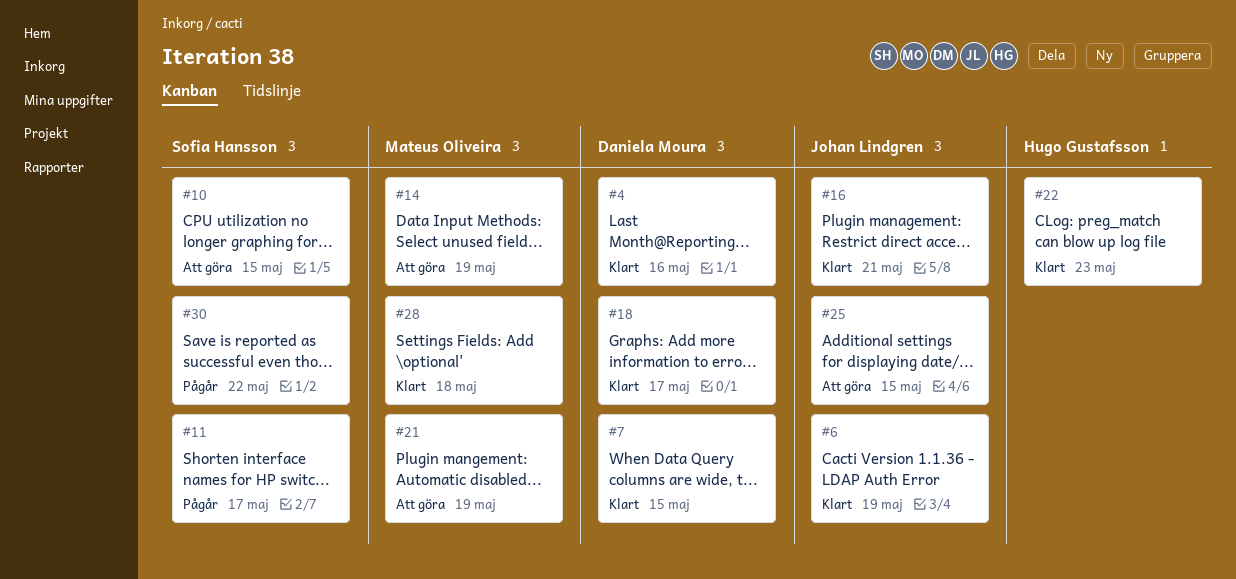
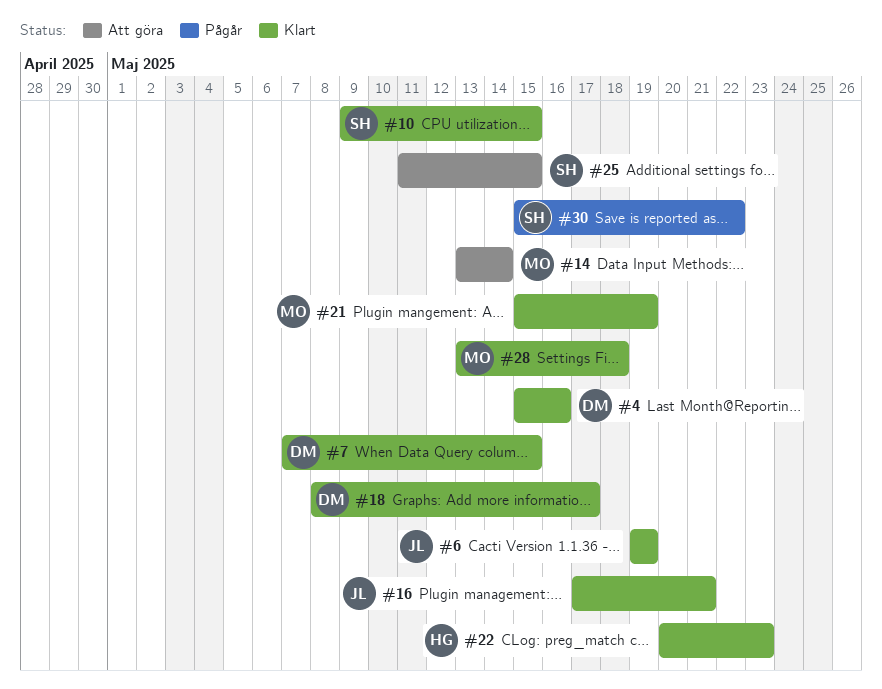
#10, status: Att göra -> Klart
#11: present -> none
#14, due: May 19 -> May 14
#21, status: Att göra -> Klart
#25, owner: Johan Lindgren -> Sofia Hansson

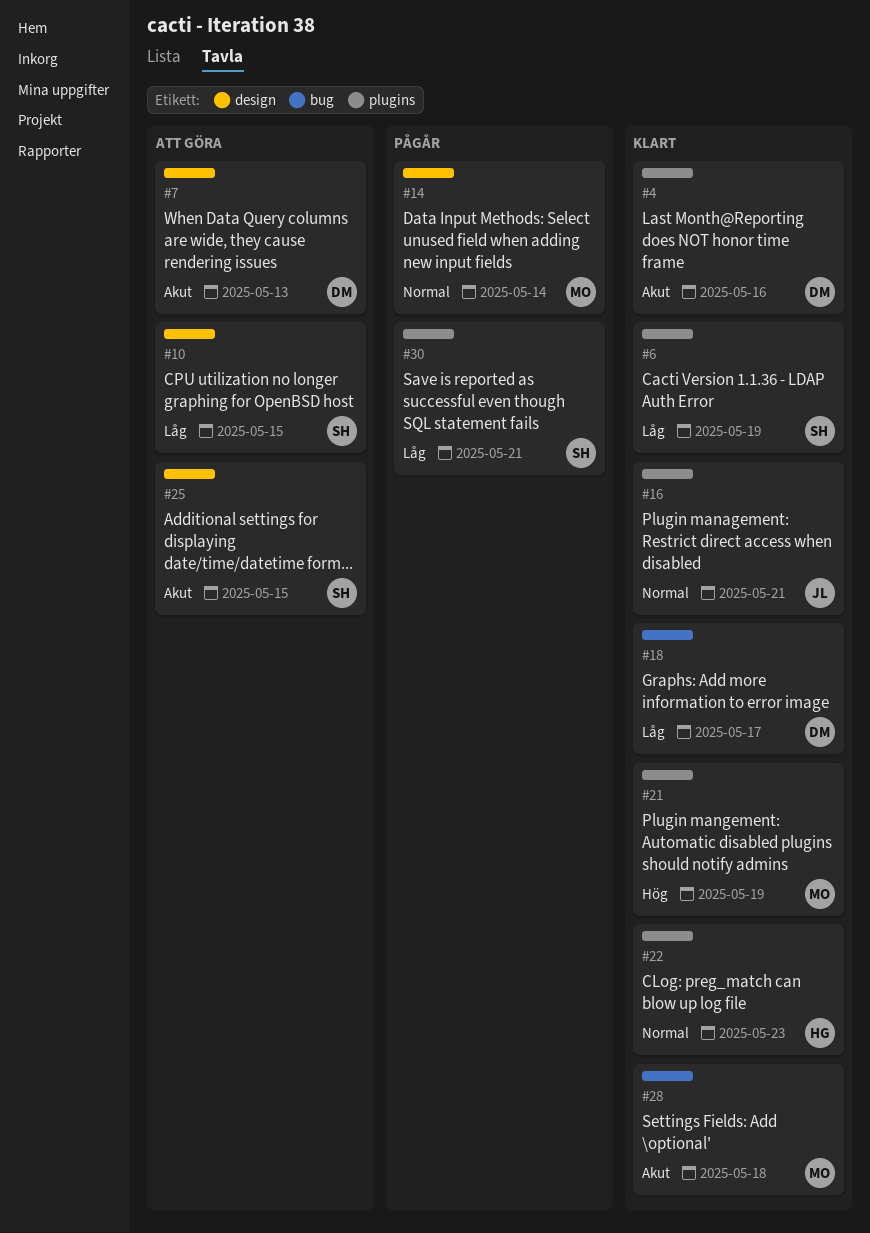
#6, owner: JL -> SH
#7, status: Klart -> Att göra
#7, due: May 15 -> May 13
#10, status: Klart -> Att göra
#14, status: Att göra -> Pågår
#30, due: May 22 -> May 21

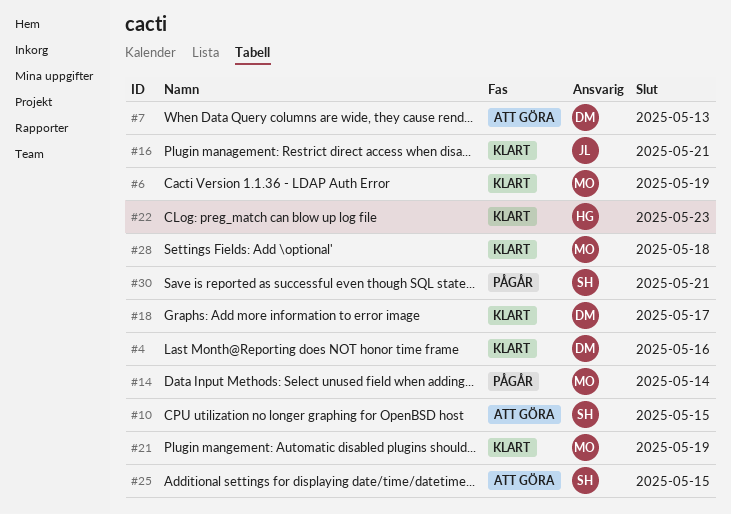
#6, owner: SH -> MO

